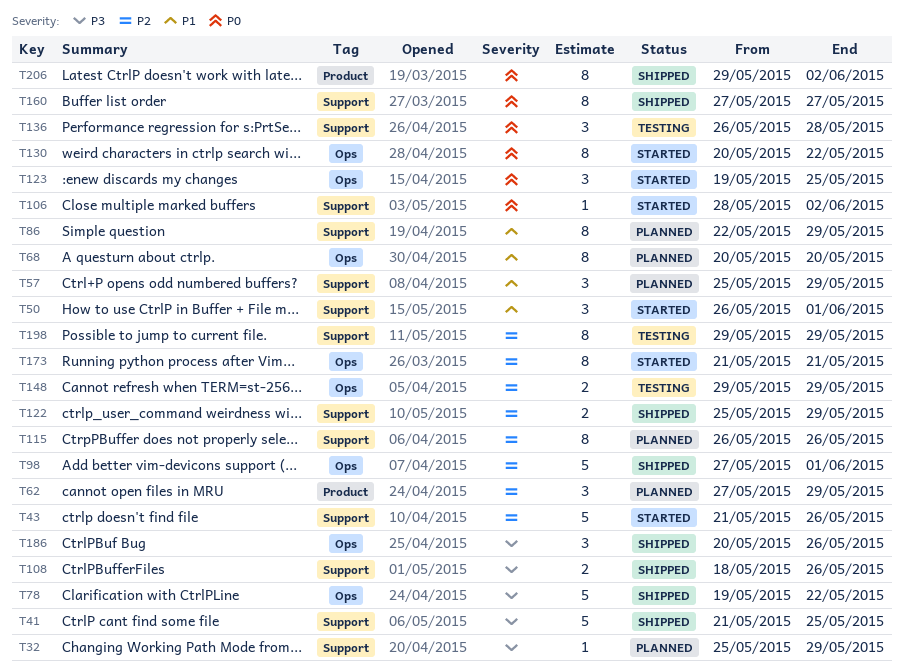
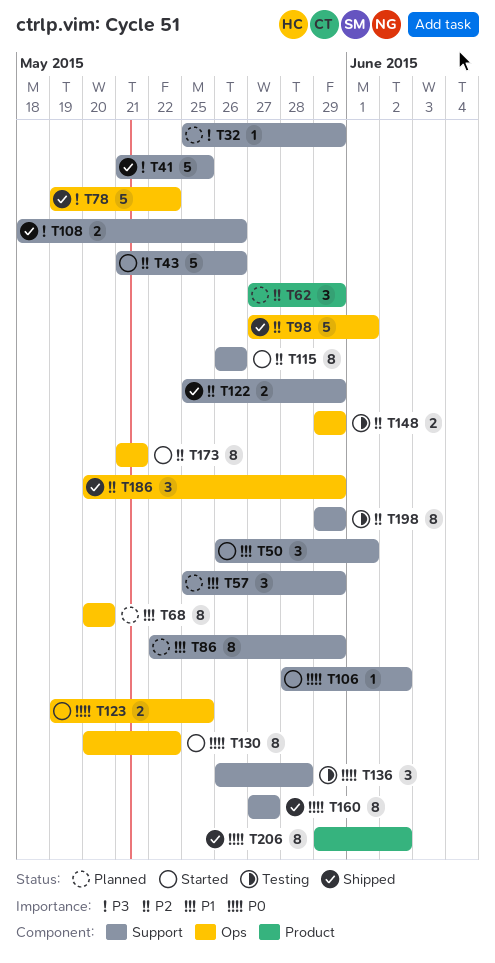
T115, status: Planned -> Started
T123, estimate: 3 -> 2
T186, priority: P3 -> P2
T186, due: May 26 -> May 29

